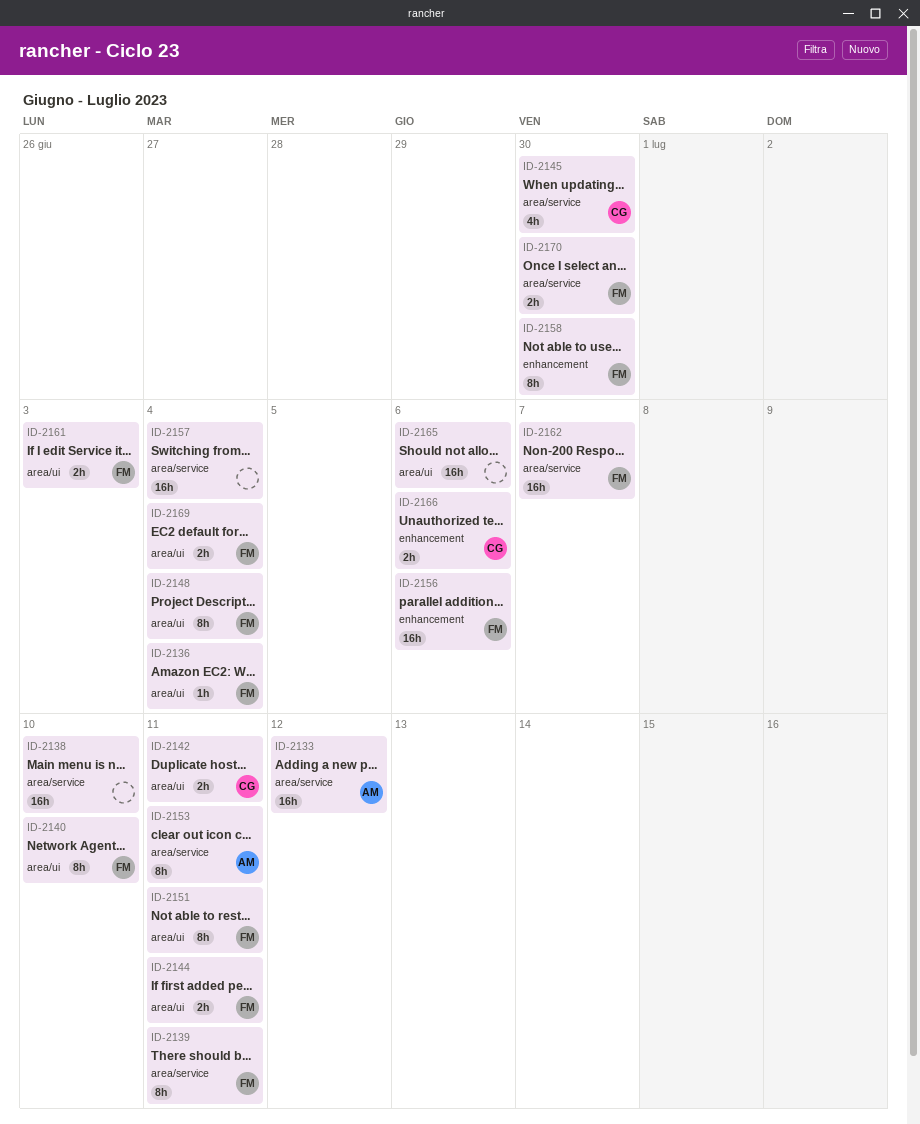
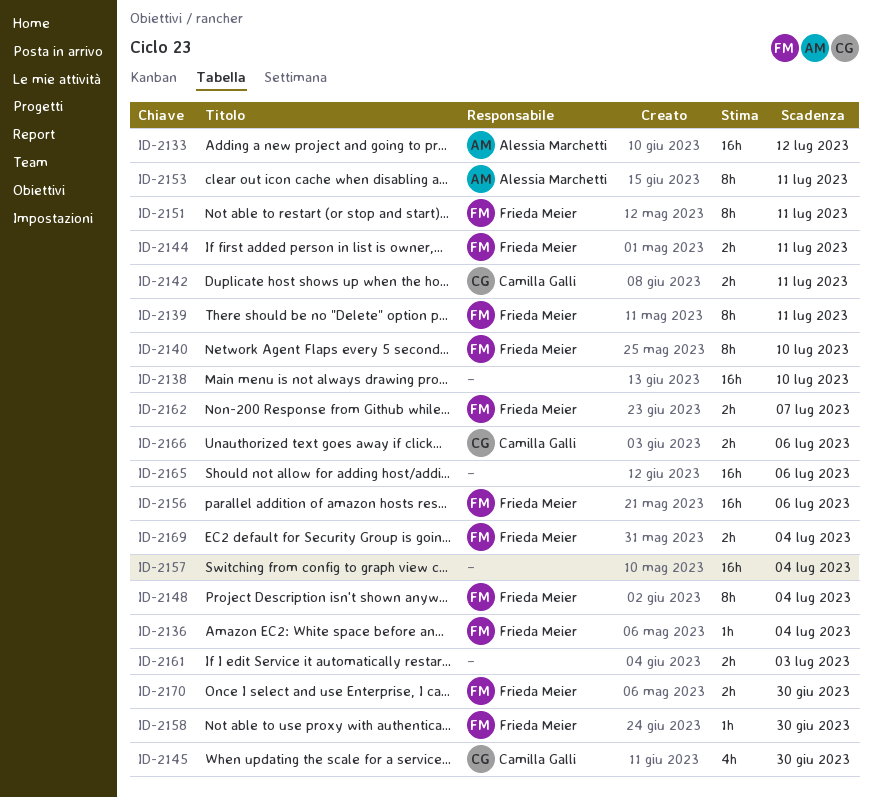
ID-2158, estimate: 8h -> 1h
ID-2161, owner: Frieda Meier -> none
ID-2162, estimate: 16h -> 2h

